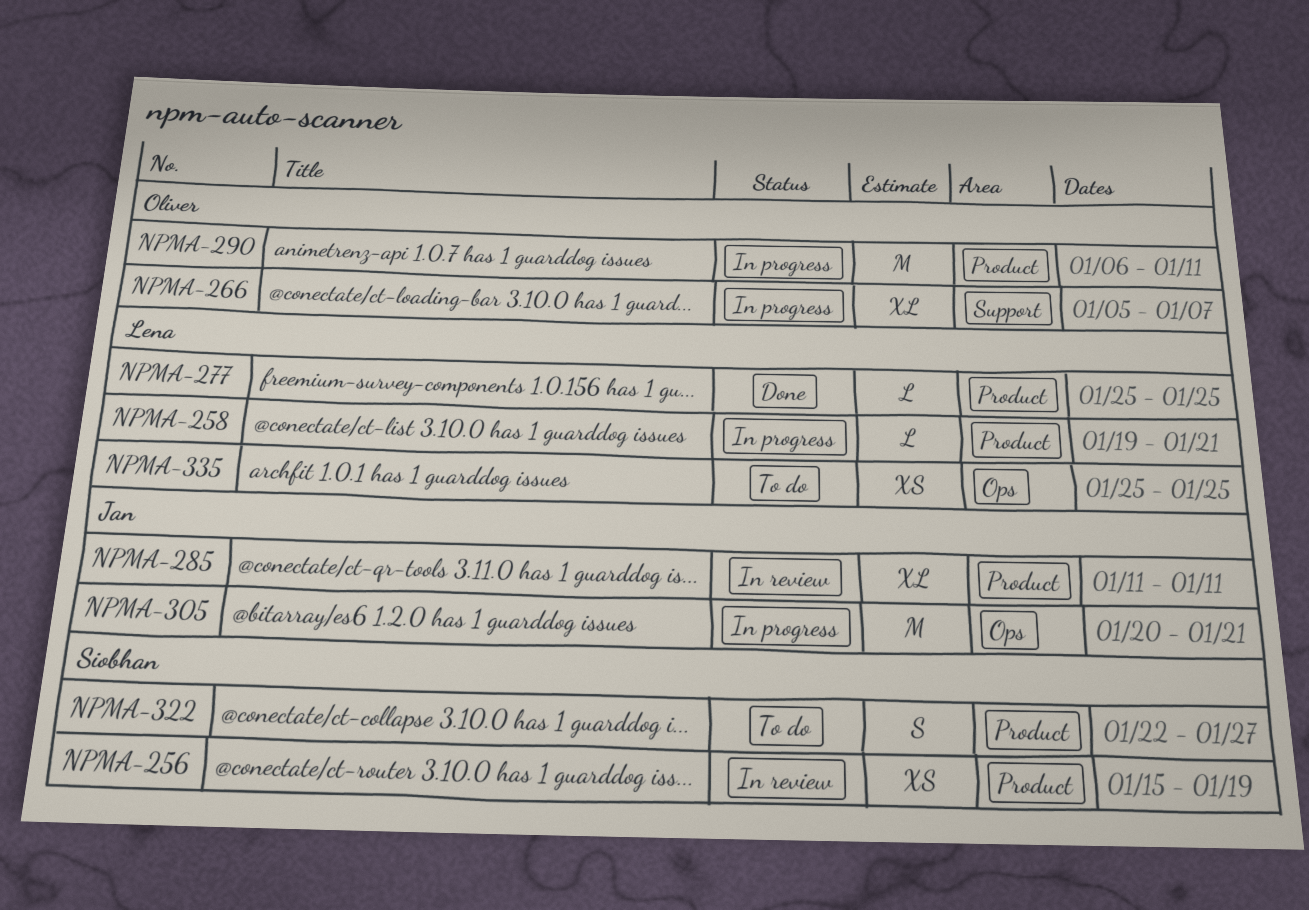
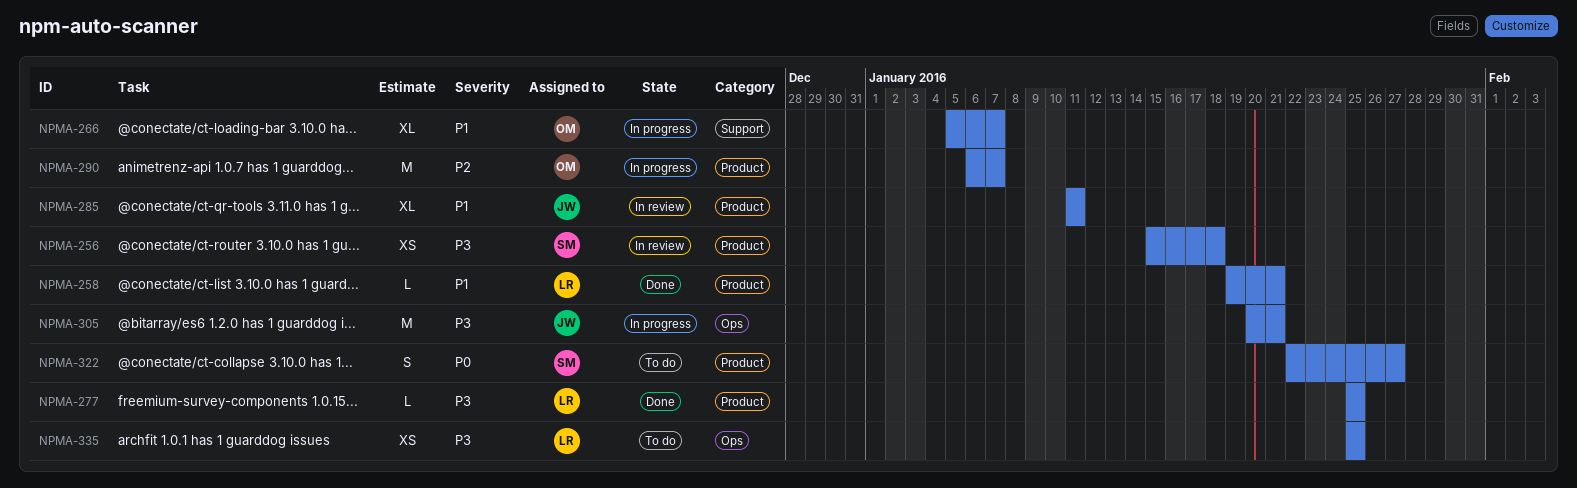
NPMA-256, due: Jan 19 -> Jan 18
NPMA-258, status: In progress -> Done
NPMA-290, due: Jan 11 -> Jan 7

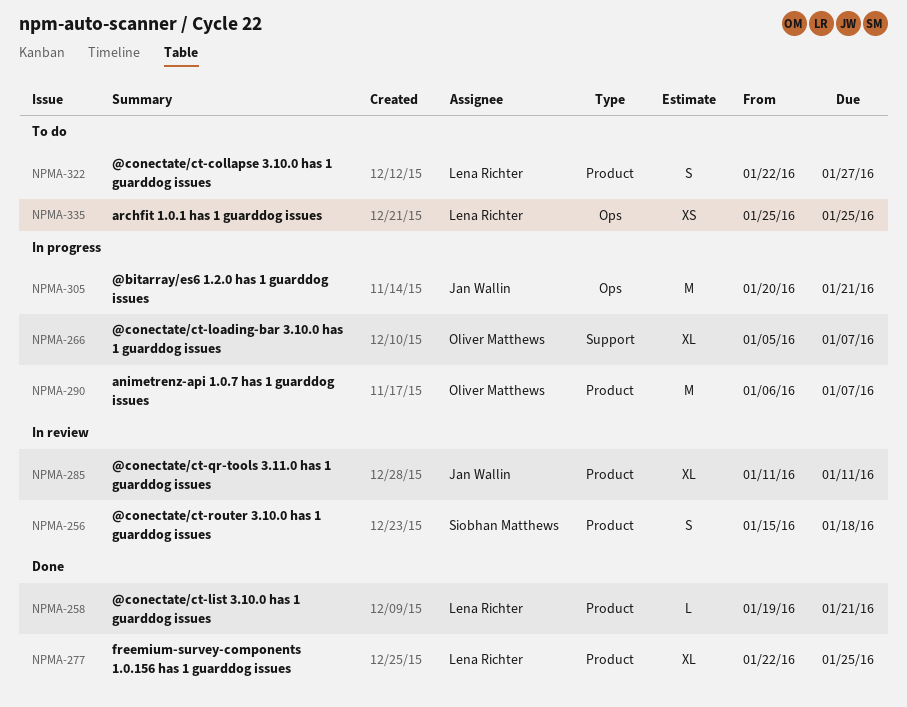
NPMA-256, estimate: XS -> S
NPMA-277, estimate: L -> XL
NPMA-277, start: Jan 25 -> Jan 22
NPMA-322, owner: Siobhan Matthews -> Lena Richter

